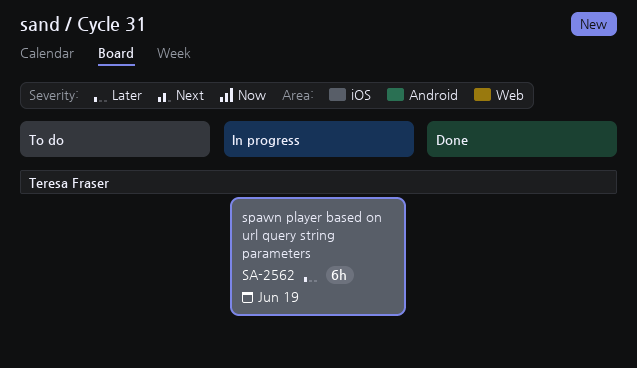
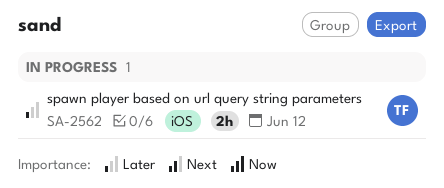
SA-2562, estimate: 6h -> 2h
SA-2562, due: Jun 19 -> Jun 12

